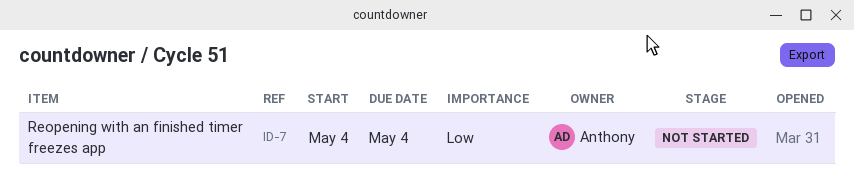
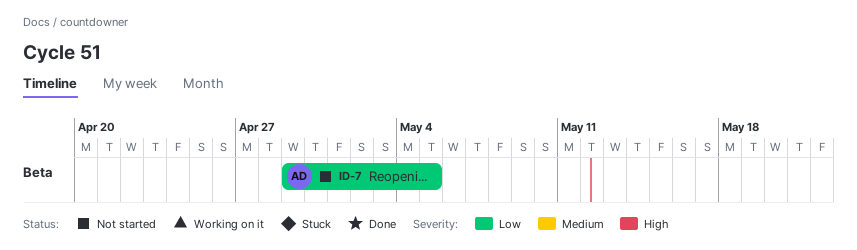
ID-7, start: May 4 -> Apr 29
ID-7, due: May 4 -> May 5

